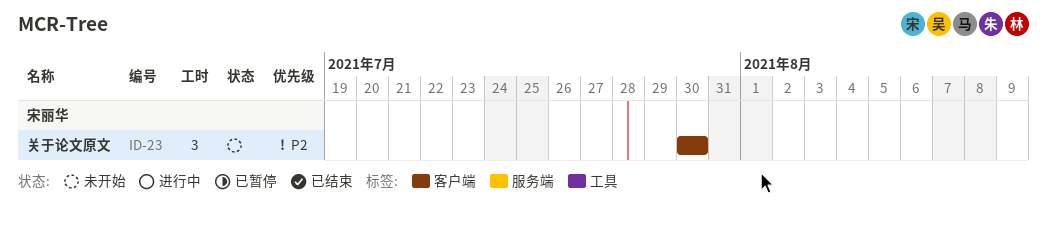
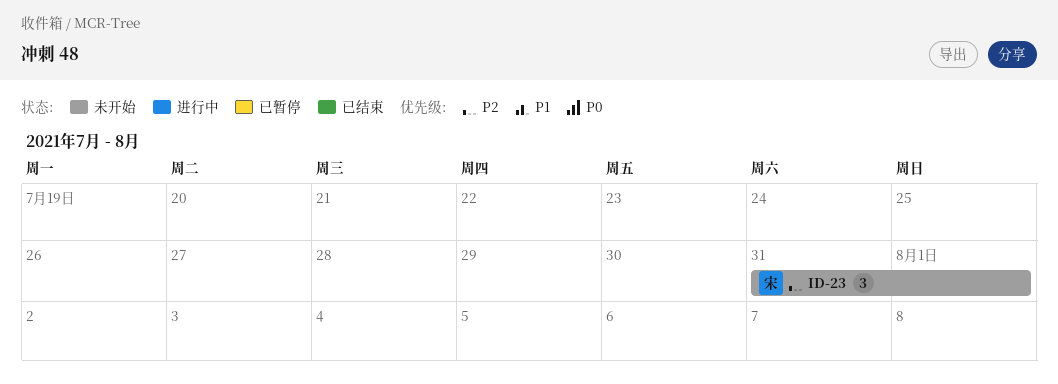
ID-23, start: Jul 30 -> Jul 31
ID-23, due: Jul 30 -> Aug 1

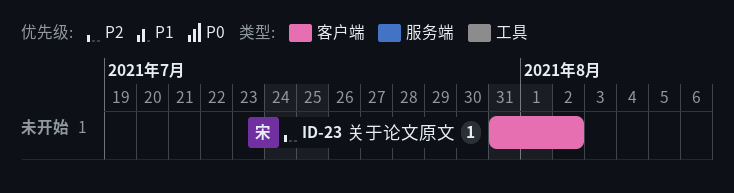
ID-23, estimate: 3 -> 1
ID-23, due: Aug 1 -> Aug 2

